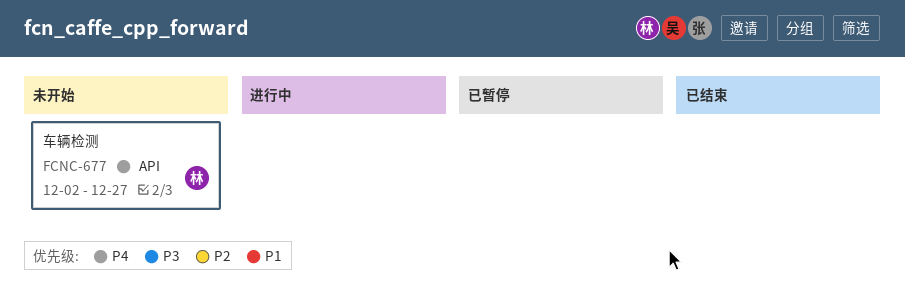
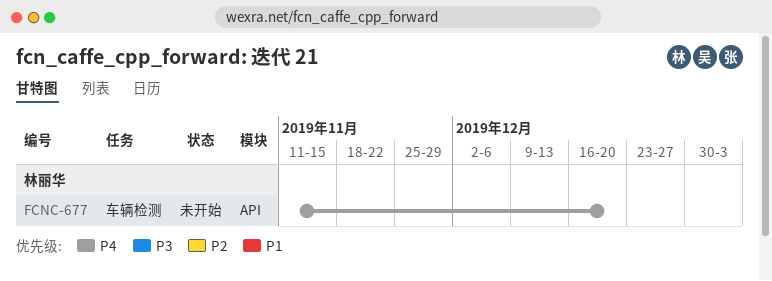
FCNC-677, start: Dec 2 -> Nov 11
FCNC-677, due: Dec 27 -> Dec 20

